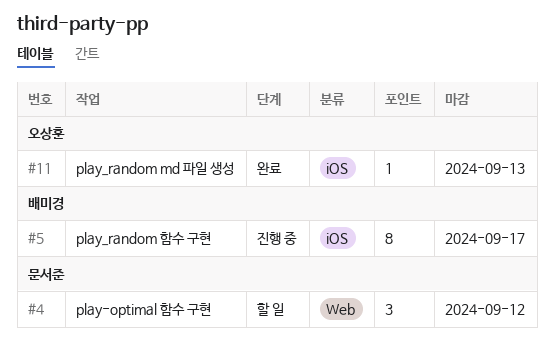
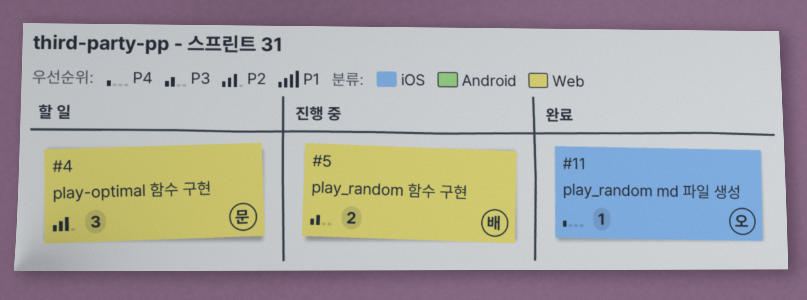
#5, label: iOS -> Web
#5, estimate: 8 -> 2

